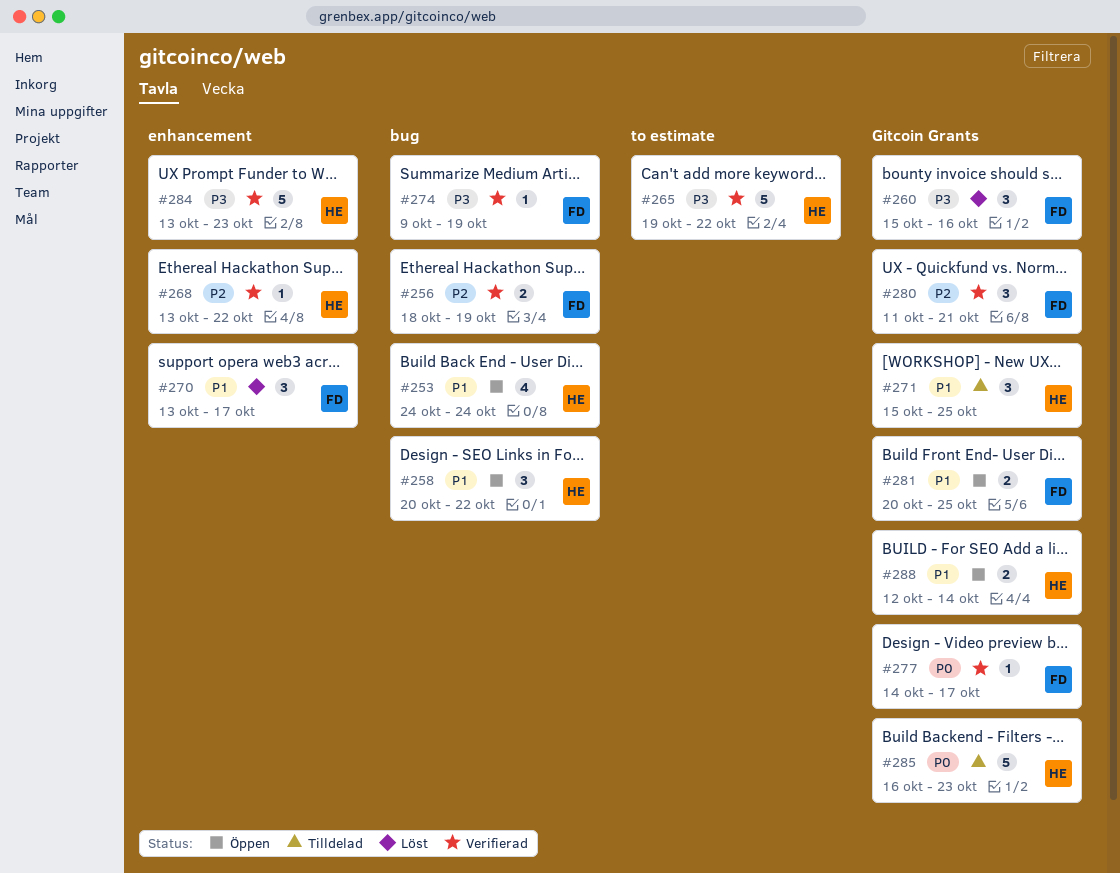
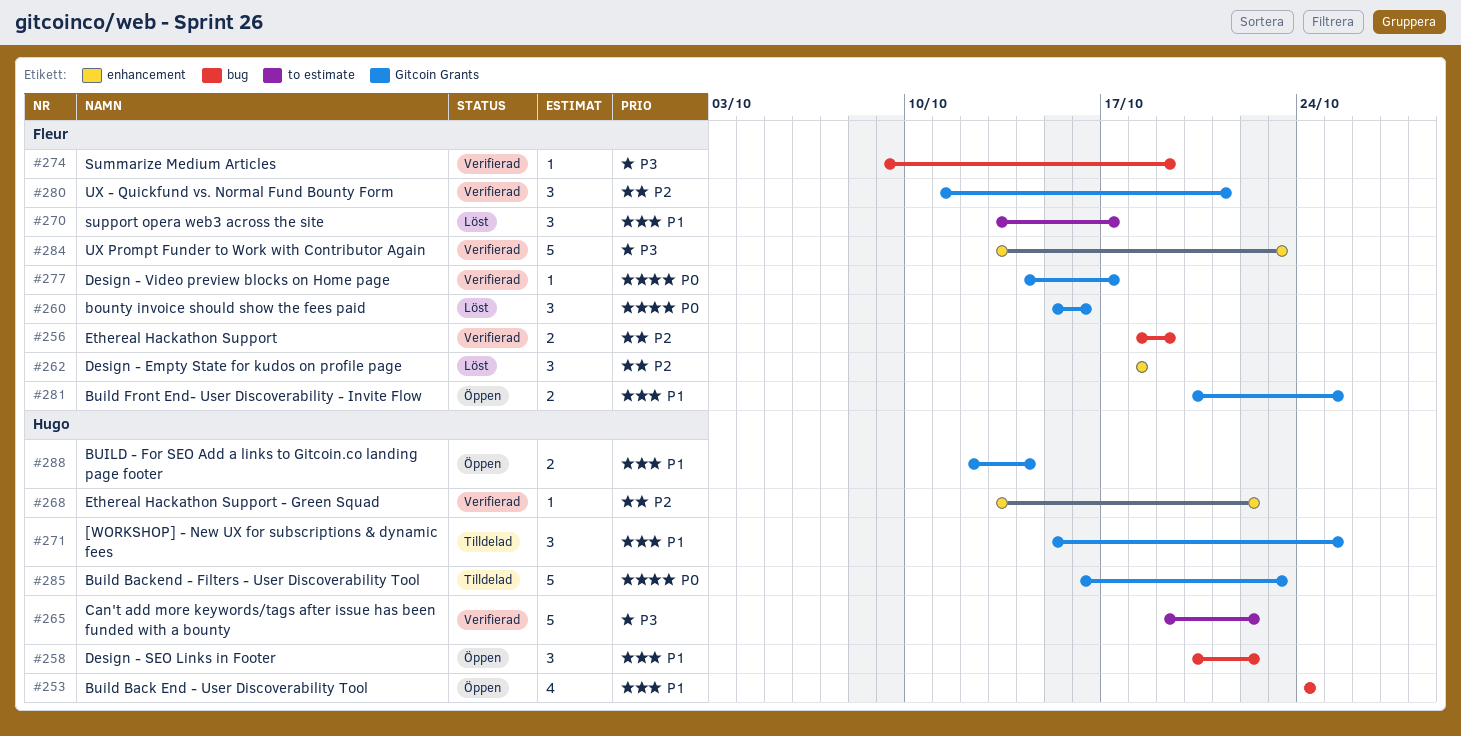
#260, priority: P3 -> P0
#262: none -> present
#270, label: enhancement -> to estimate
#284, owner: Hugo -> Fleur

